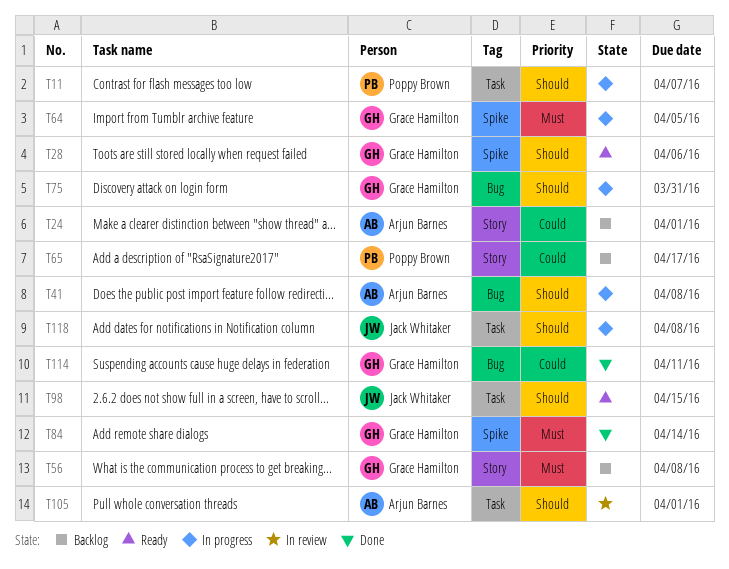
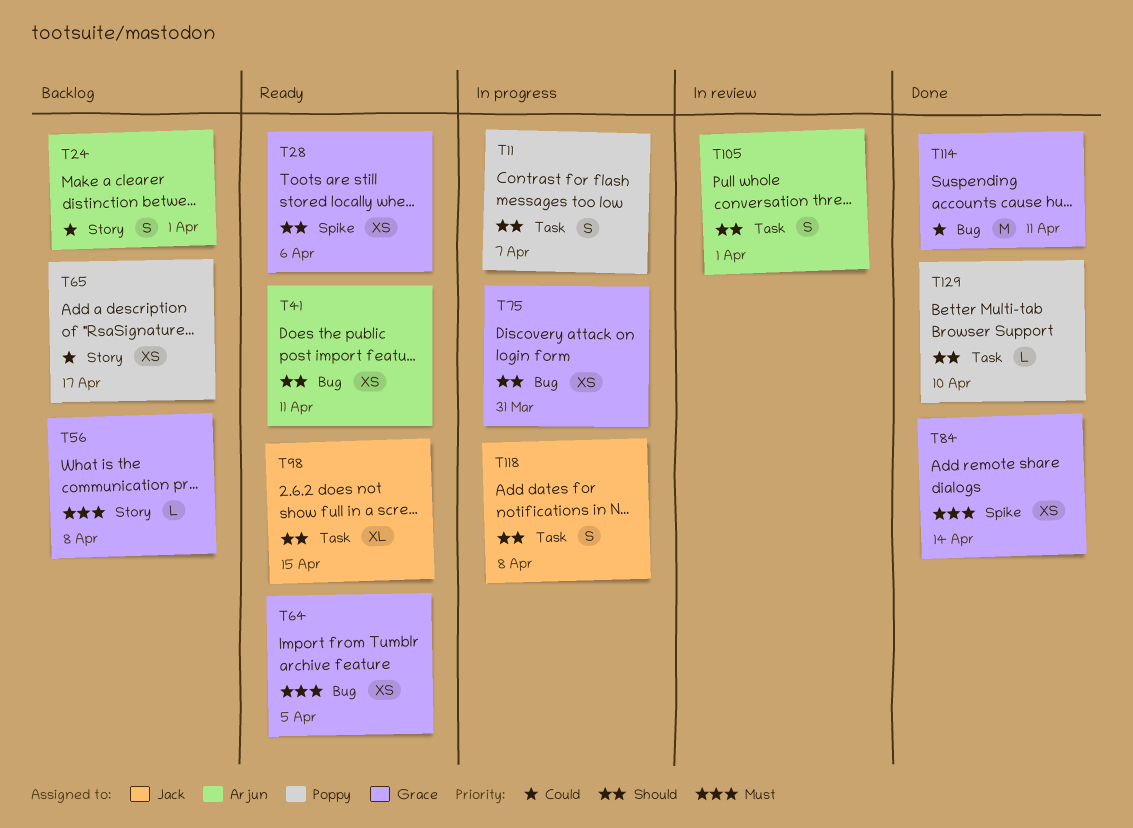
T41, status: In progress -> Ready
T41, due: Apr 8 -> Apr 11
T64, status: In progress -> Ready
T64, label: Spike -> Bug
T129: none -> present

